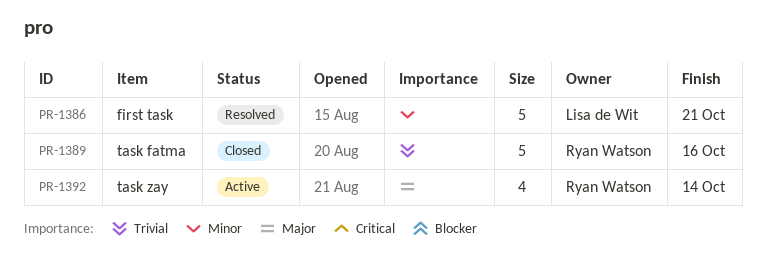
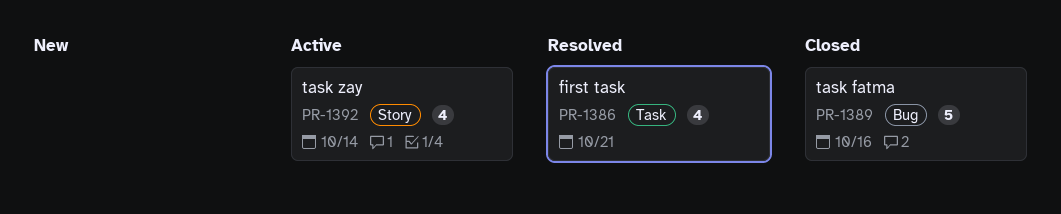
PR-1386, estimate: 5 -> 4

